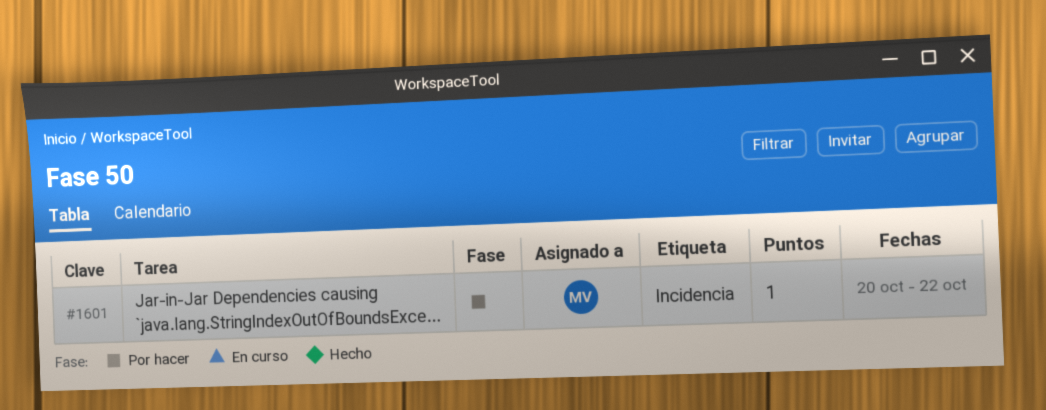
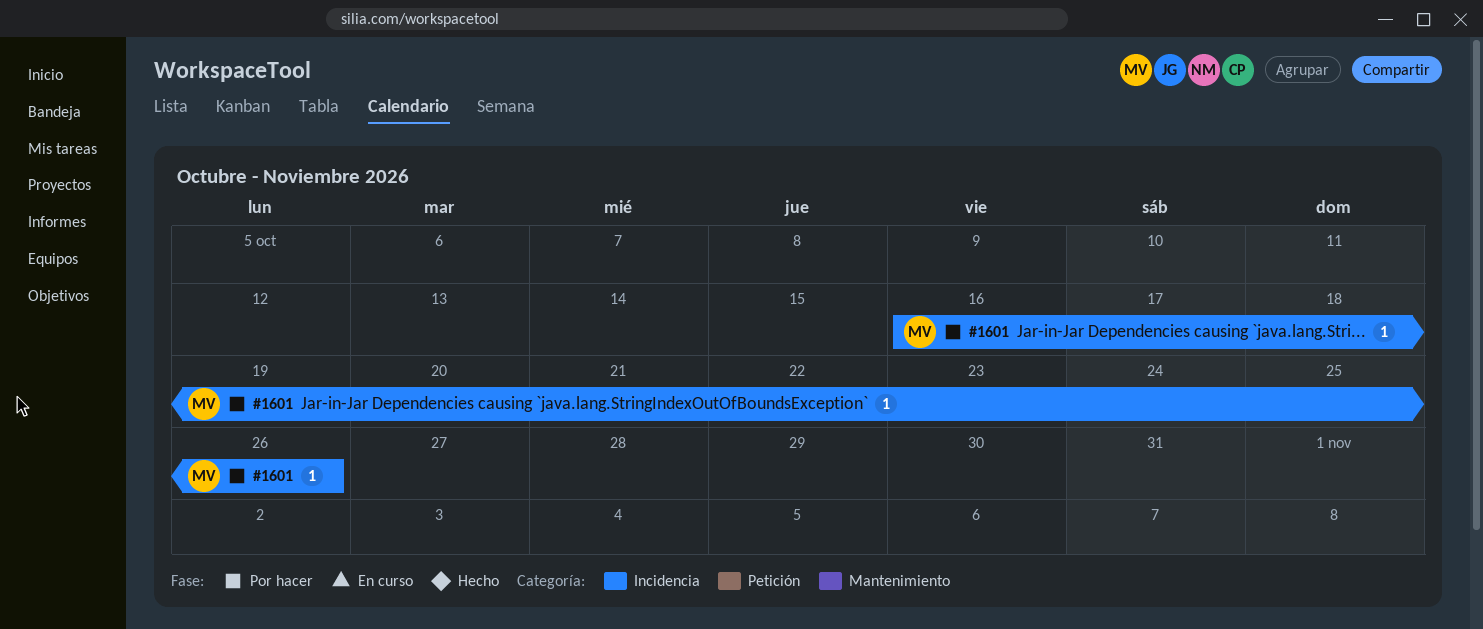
#1601, start: Oct 20 -> Oct 16
#1601, due: Oct 22 -> Oct 26

